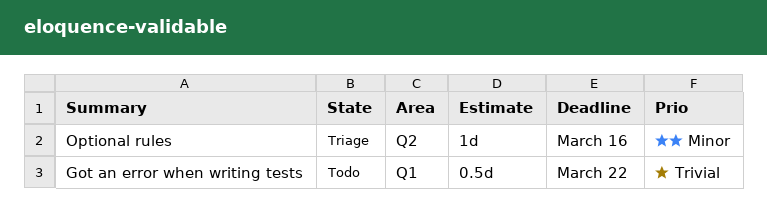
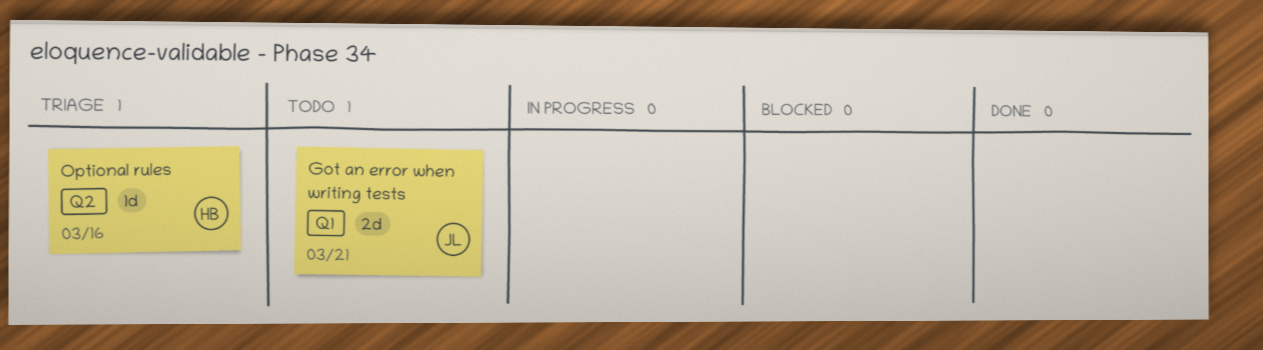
Got an error when writing tests, estimate: 0.5d -> 2d
Got an error when writing tests, due: Mar 22 -> Mar 21

